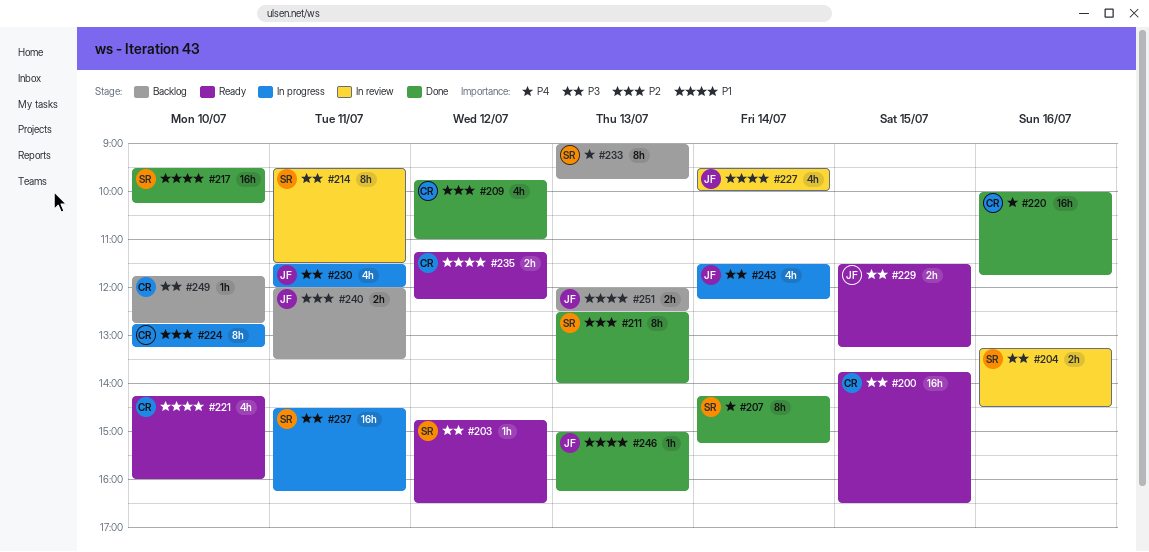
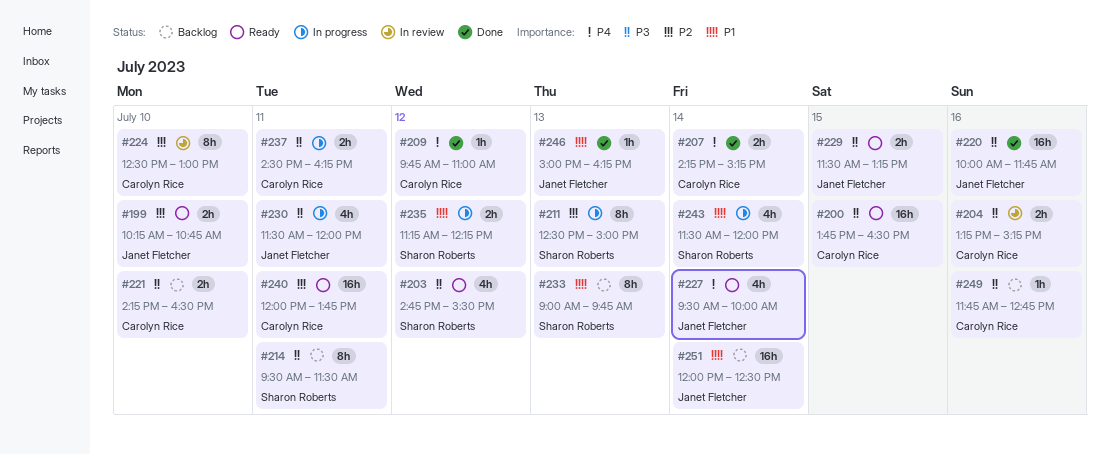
#199: none -> present
#203, estimate: 1h -> 4h
#203, ends: 16:30 -> 15:30
#204, owner: Sharon Roberts -> Carolyn Rice
#204, ends: 14:30 -> 15:15
#207, owner: Sharon Roberts -> Carolyn Rice
#207, estimate: 8h -> 2h
#209, priority: P2 -> P4
#209, estimate: 4h -> 1h
#211, status: Done -> In progress
#211, ends: 14:00 -> 15:00
#214, status: In review -> Backlog
#217: present -> none
#220, owner: Carolyn Rice -> Janet Fletcher
#220, priority: P4 -> P3
#221, status: Ready -> Backlog
#221, priority: P1 -> P3
#221, estimate: 4h -> 2h
#221, ends: 16:00 -> 16:30
#224, status: In progress -> In review
#224, begins: 12:45 -> 12:30
#224, ends: 13:15 -> 13:00
#227, status: In review -> Ready
#227, priority: P1 -> P4
#233, priority: P4 -> P1
#235, status: Ready -> In progress
#235, owner: Carolyn Rice -> Sharon Roberts
#237, owner: Sharon Roberts -> Carolyn Rice
#237, estimate: 16h -> 2h
#240, status: Backlog -> Ready
#240, owner: Janet Fletcher -> Carolyn Rice
#240, estimate: 2h -> 16h
#240, ends: 13:30 -> 13:45
#243, owner: Janet Fletcher -> Sharon Roberts
#243, priority: P3 -> P1
#243, ends: 12:15 -> 12:00
#249, day: Jul 10 -> Jul 16
#251, estimate: 2h -> 16h
#251, day: Jul 13 -> Jul 14

